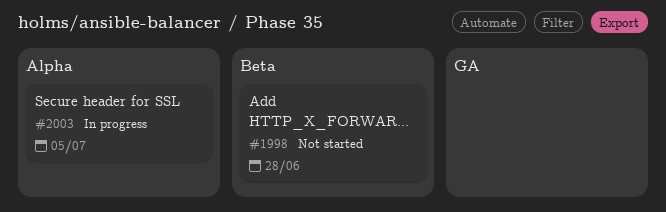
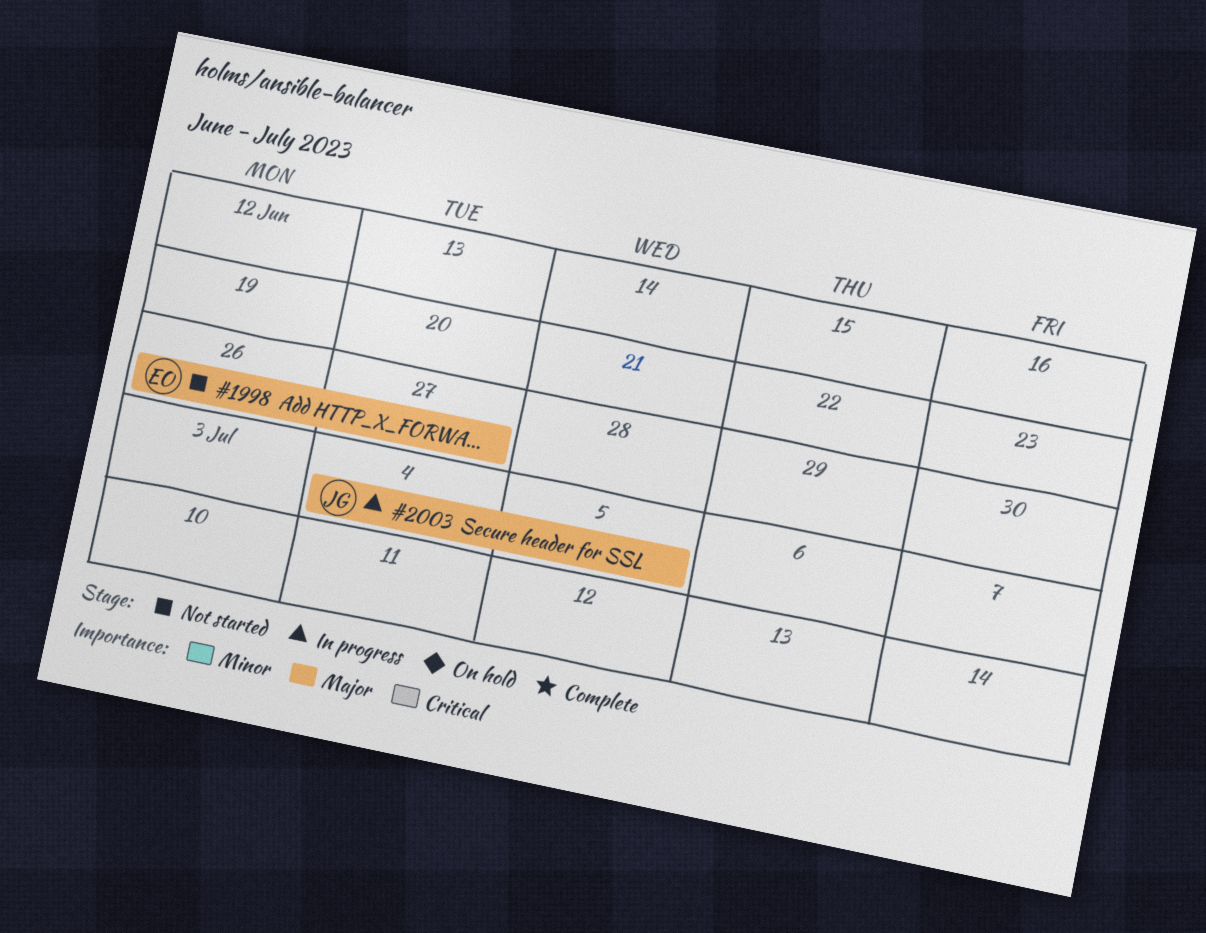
#1998, due: Jun 28 -> Jun 27

